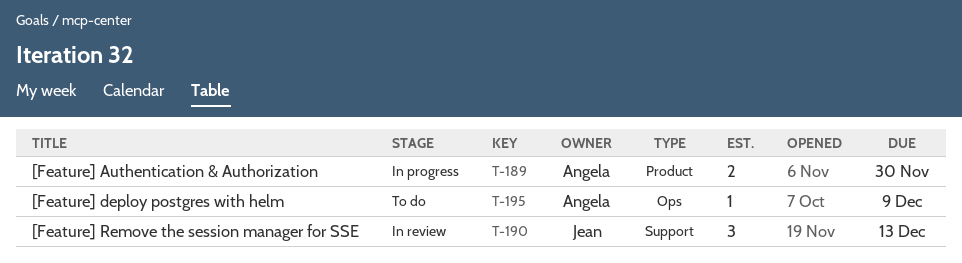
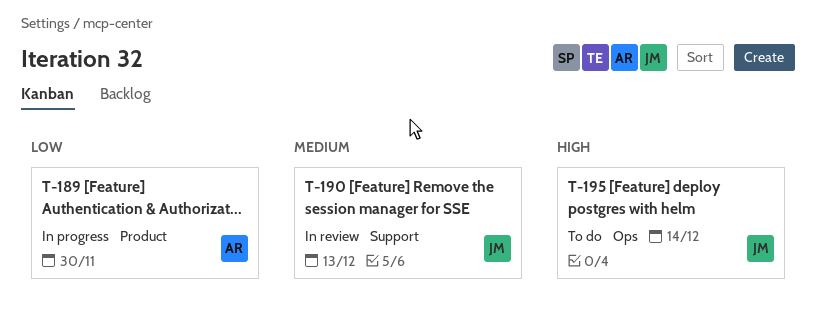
T-195, owner: Angela -> Jean
T-195, due: Dec 9 -> Dec 14

